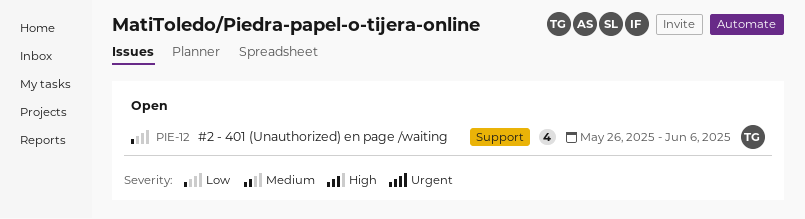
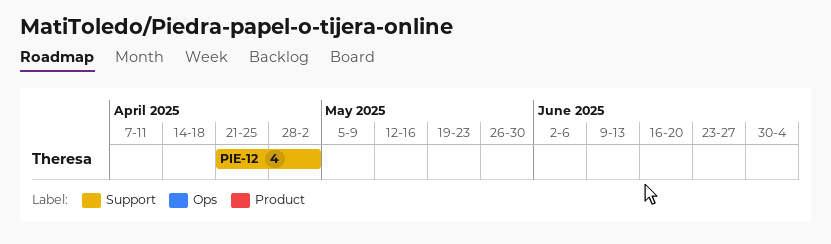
PIE-12, start: May 26 -> Apr 21
PIE-12, due: Jun 6 -> May 2

